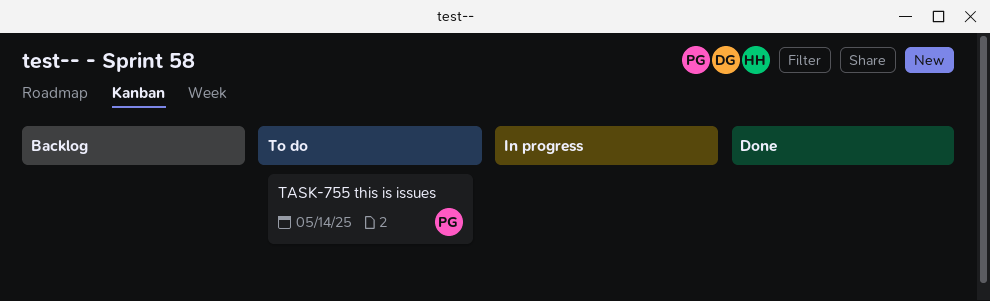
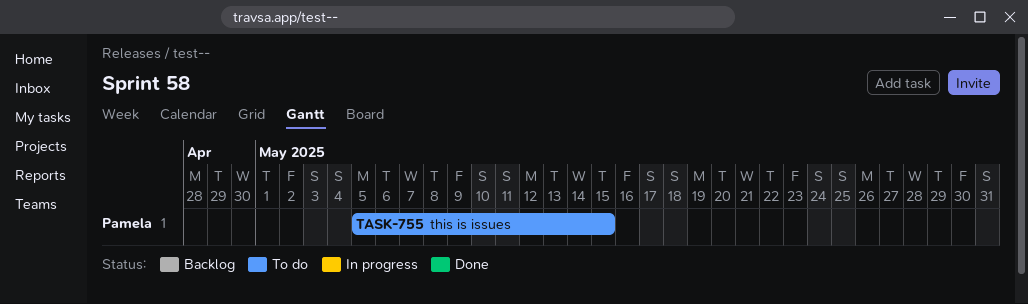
TASK-755, due: May 14 -> May 15

